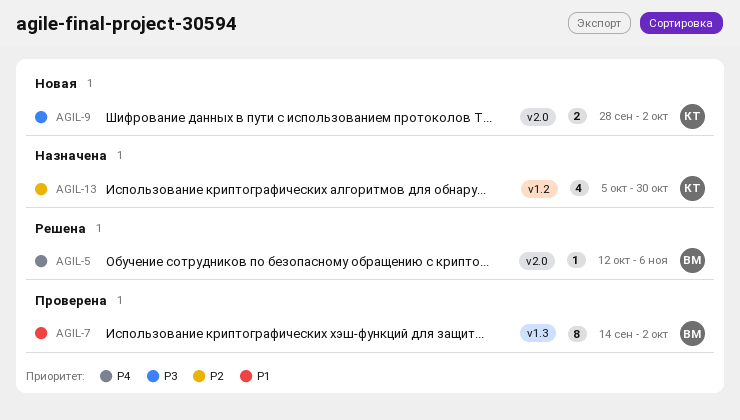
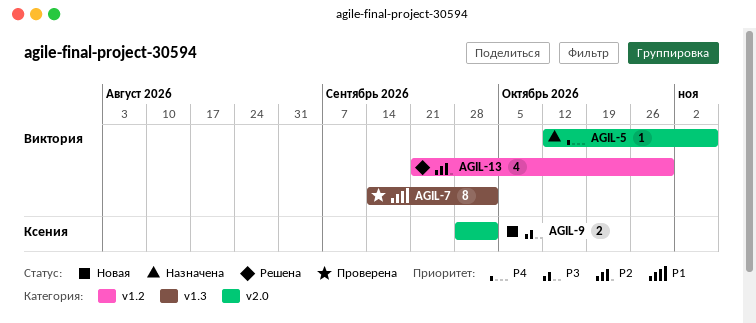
AGIL-5, status: Решена -> Назначена
AGIL-13, status: Назначена -> Решена
AGIL-13, owner: Ксения -> Виктория
AGIL-13, start: Oct 5 -> Sep 21

